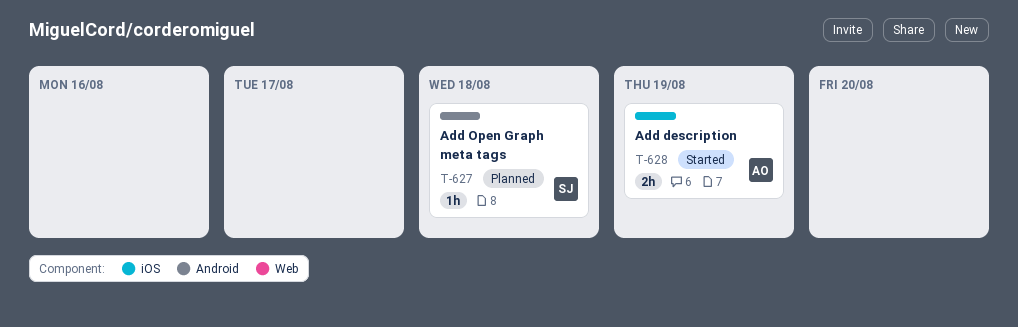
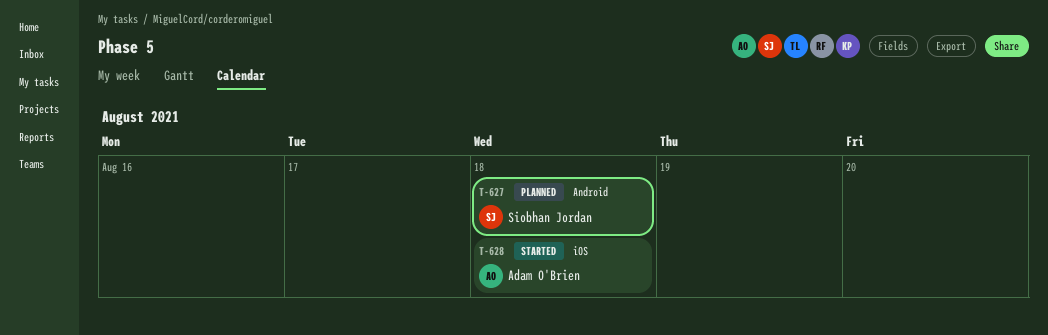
T-628, due: Aug 19 -> Aug 18

